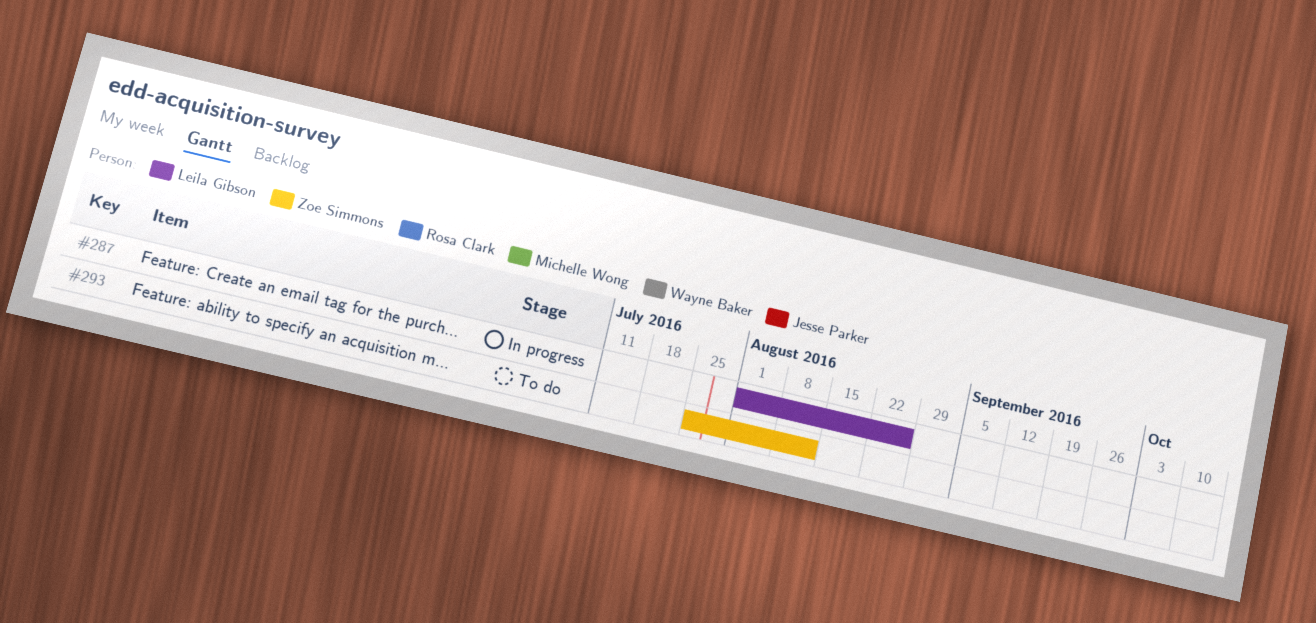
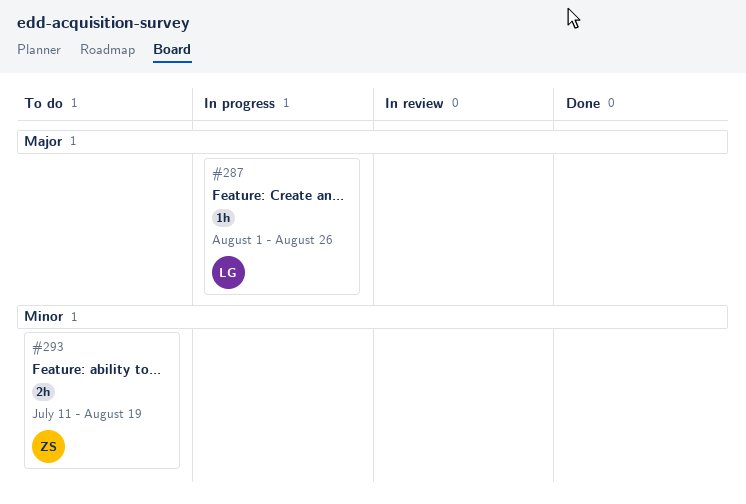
#293, start: Jul 25 -> Jul 11
#293, due: Aug 12 -> Aug 19

